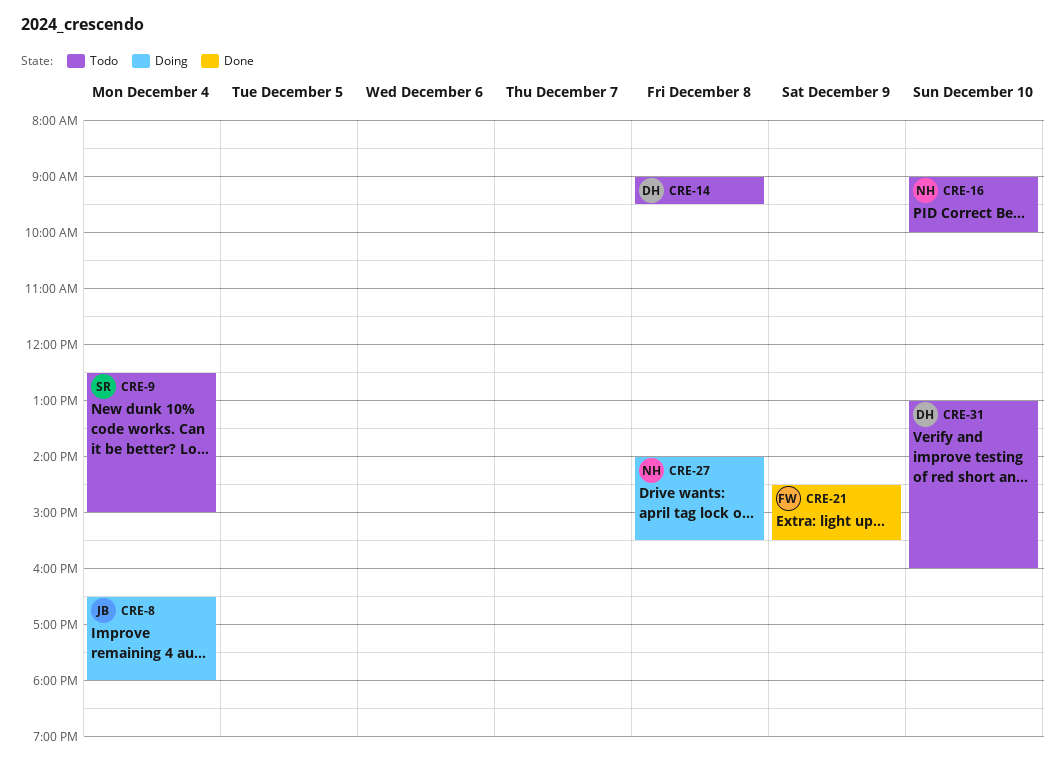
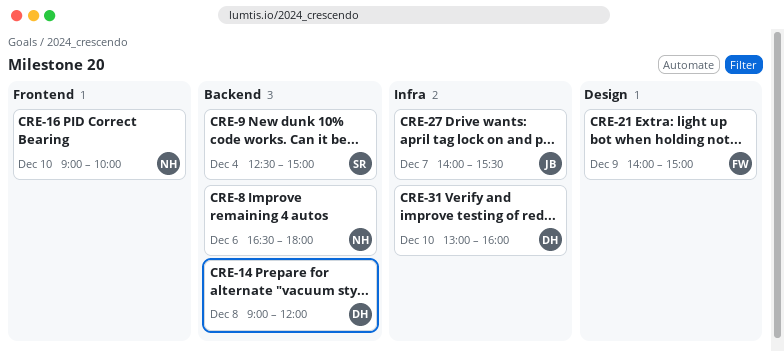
CRE-8, owner: JB -> NH
CRE-8, day: Dec 4 -> Dec 6
CRE-14, ends: 09:30 -> 12:00
CRE-21, begins: 14:30 -> 14:00
CRE-21, ends: 15:30 -> 15:00
CRE-27, owner: NH -> JB
CRE-27, day: Dec 8 -> Dec 7

